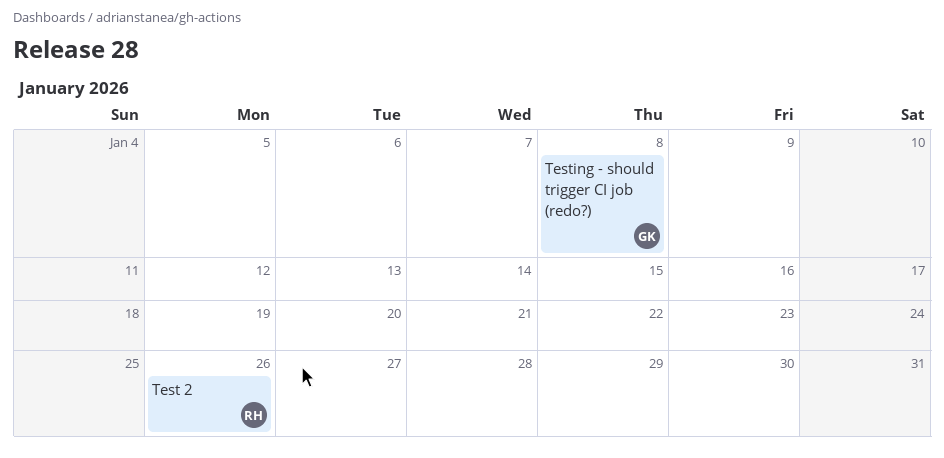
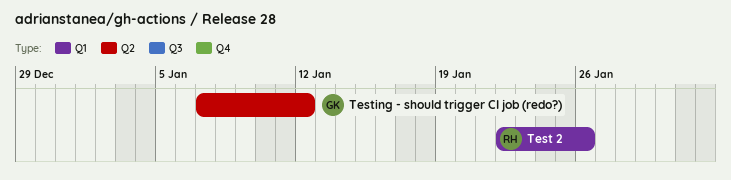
Testing - should trigger CI job (redo?), due: Jan 8 -> Jan 12

